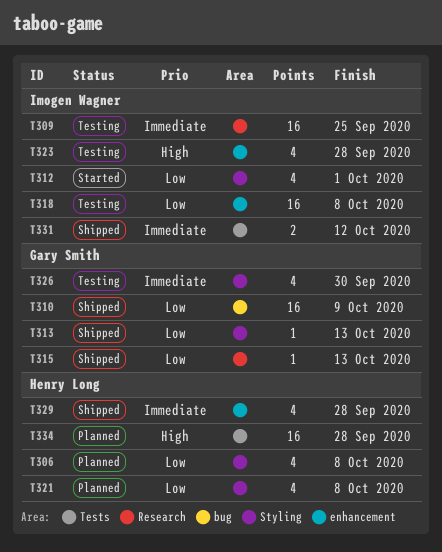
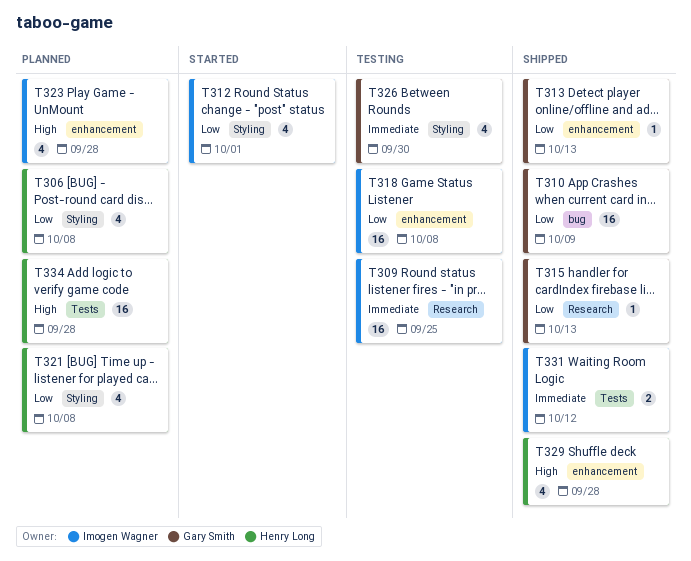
T313, label: Styling -> enhancement
T323, status: Testing -> Planned
T329, priority: Immediate -> High

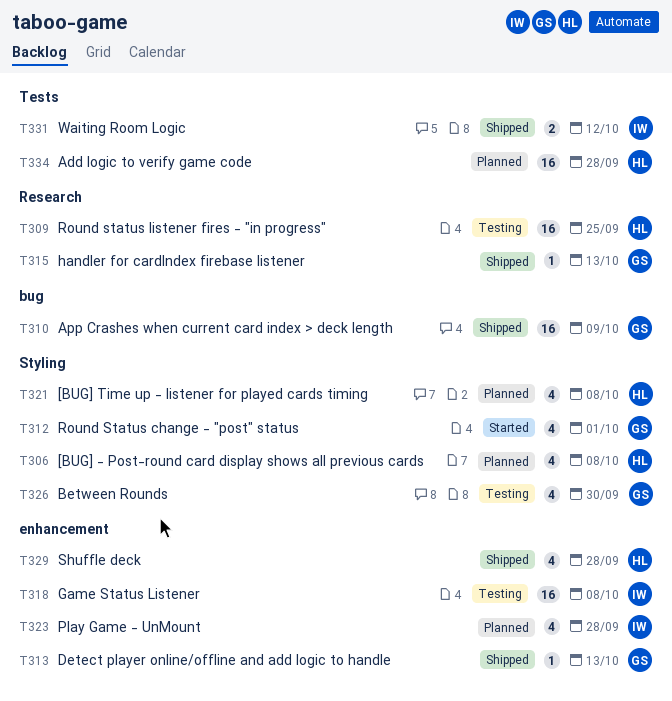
T309, owner: Imogen Wagner -> Henry Long
T312, owner: Imogen Wagner -> Gary Smith

